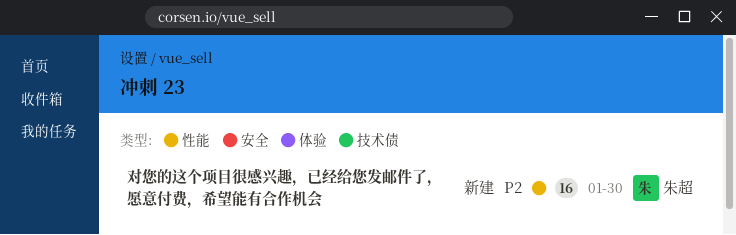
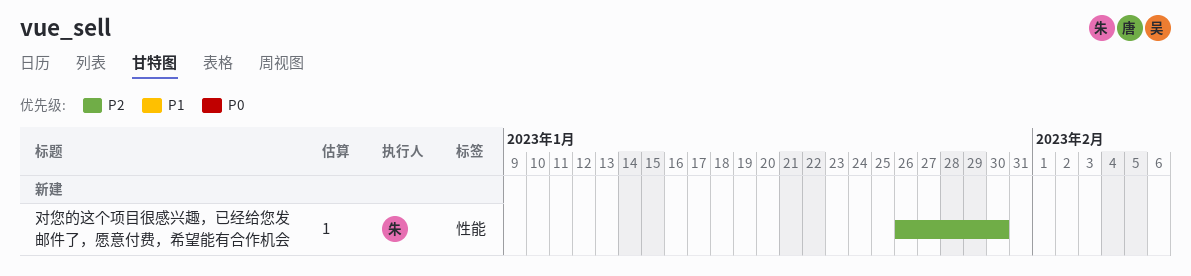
对您的这个项目很感兴趣，已经给您发邮件了，愿意付费，希望能有合作机会, estimate: 16 -> 1

